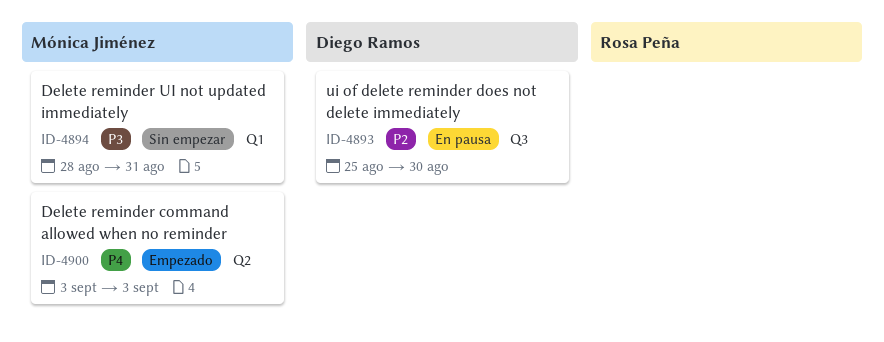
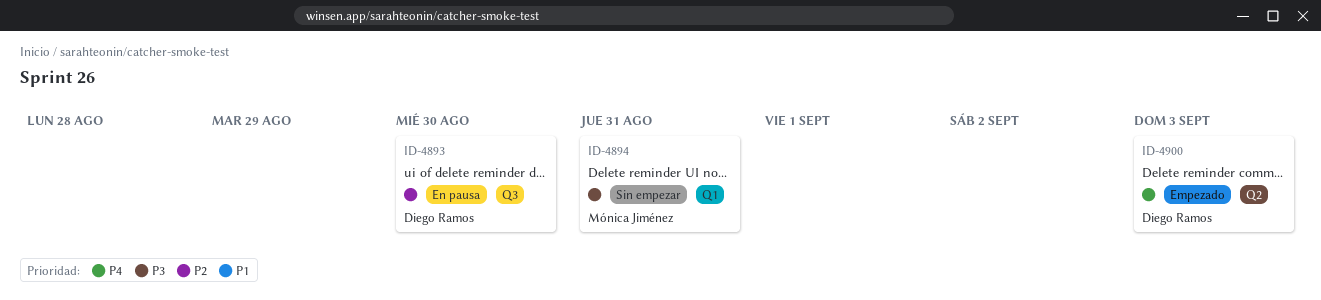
ID-4900, owner: Mónica Jiménez -> Diego Ramos

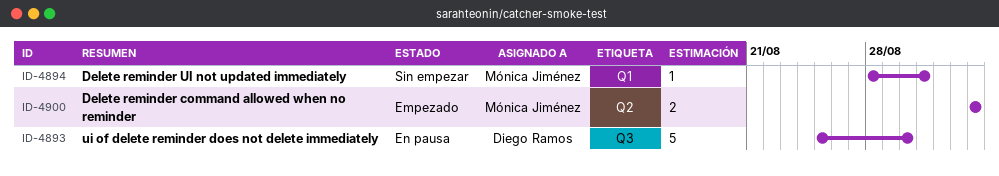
ID-4900, owner: Diego Ramos -> Mónica Jiménez

